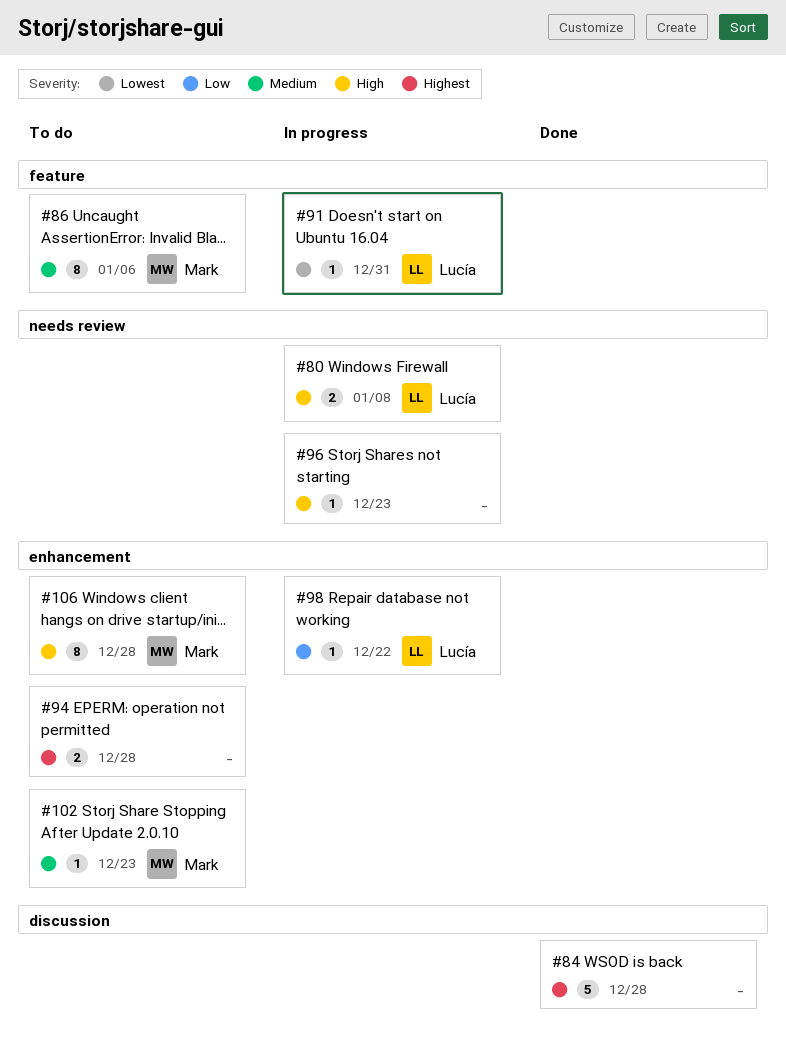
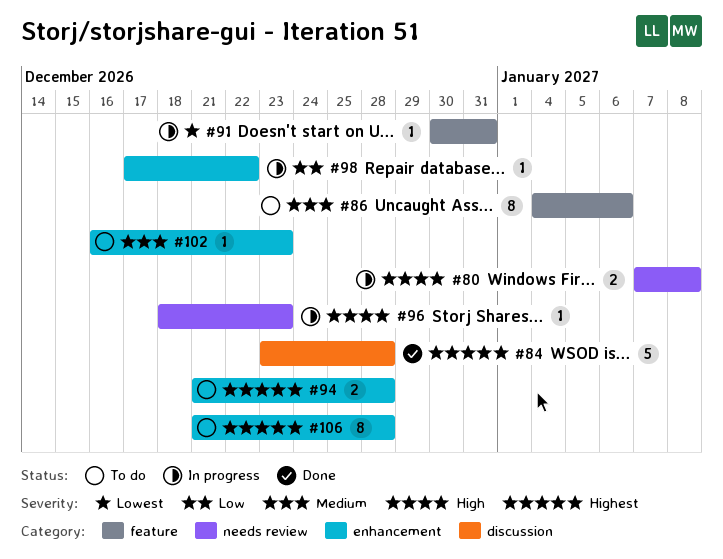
#106, priority: High -> Highest

